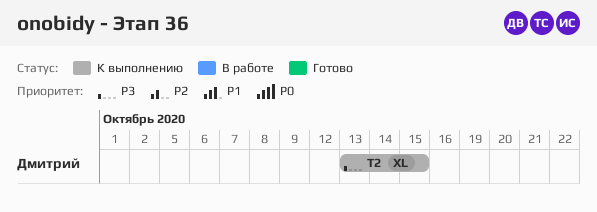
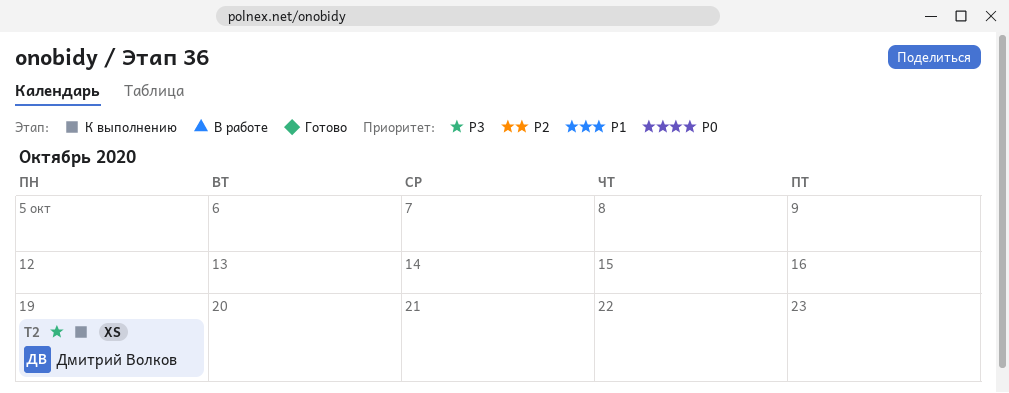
T2, estimate: XL -> XS
T2, due: Oct 15 -> Oct 19

